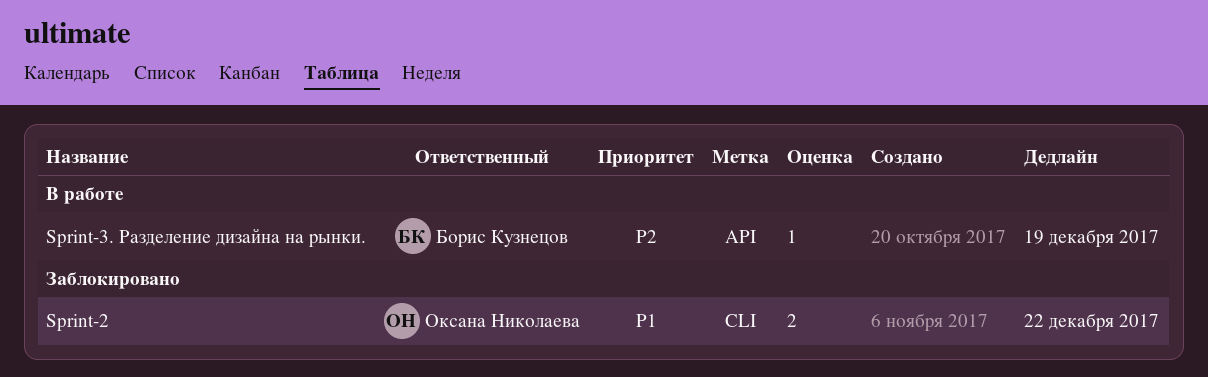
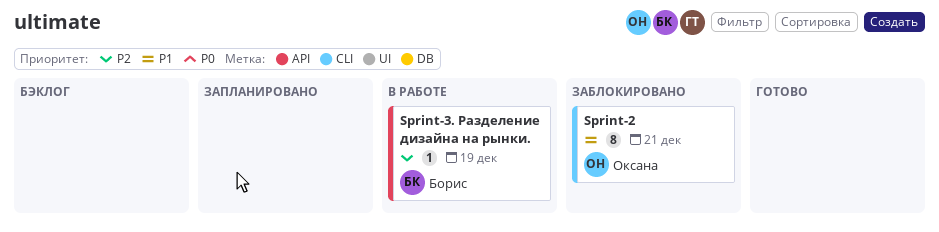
Sprint-2, estimate: 2 -> 8
Sprint-2, due: Dec 22 -> Dec 21

